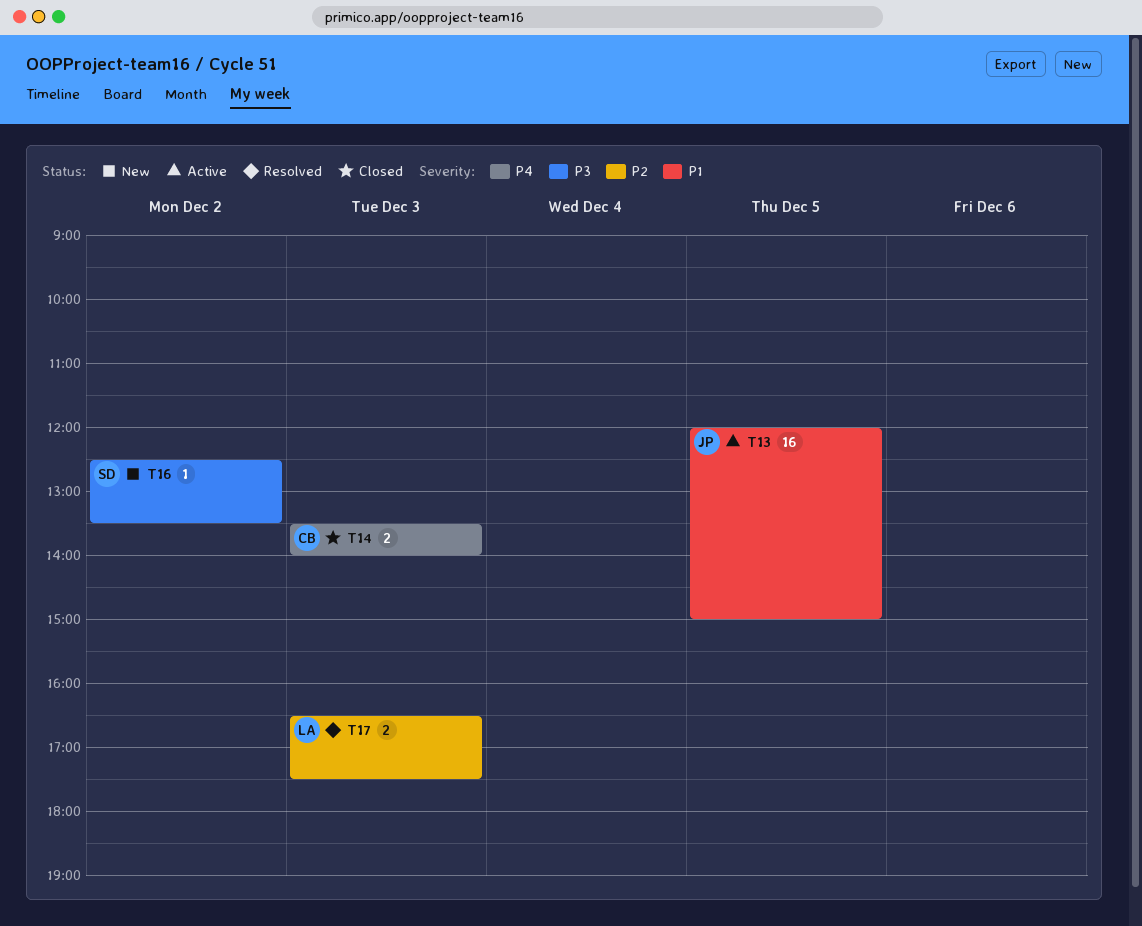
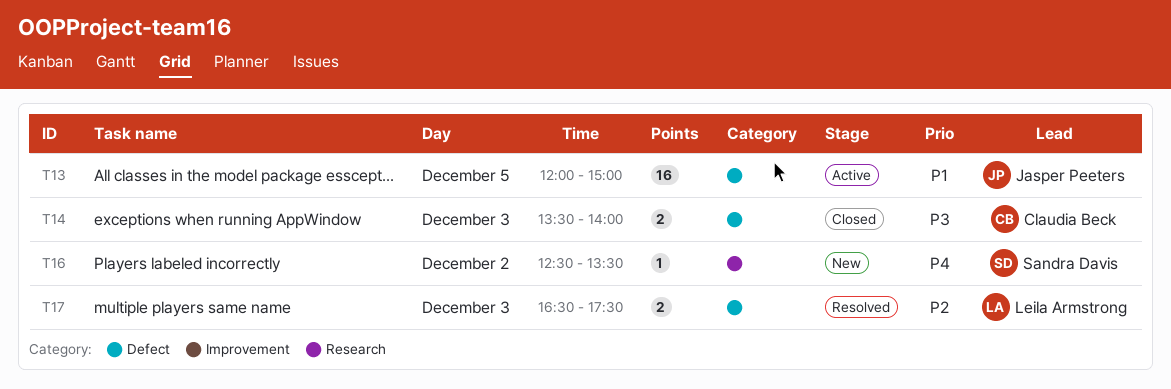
T14, priority: P4 -> P3
T16, priority: P3 -> P4

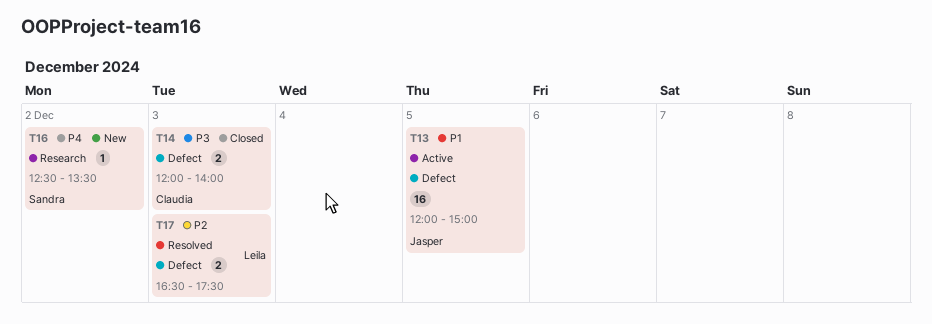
T14, begins: 13:30 -> 12:00

